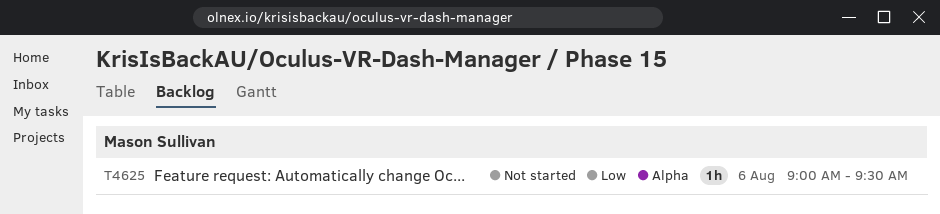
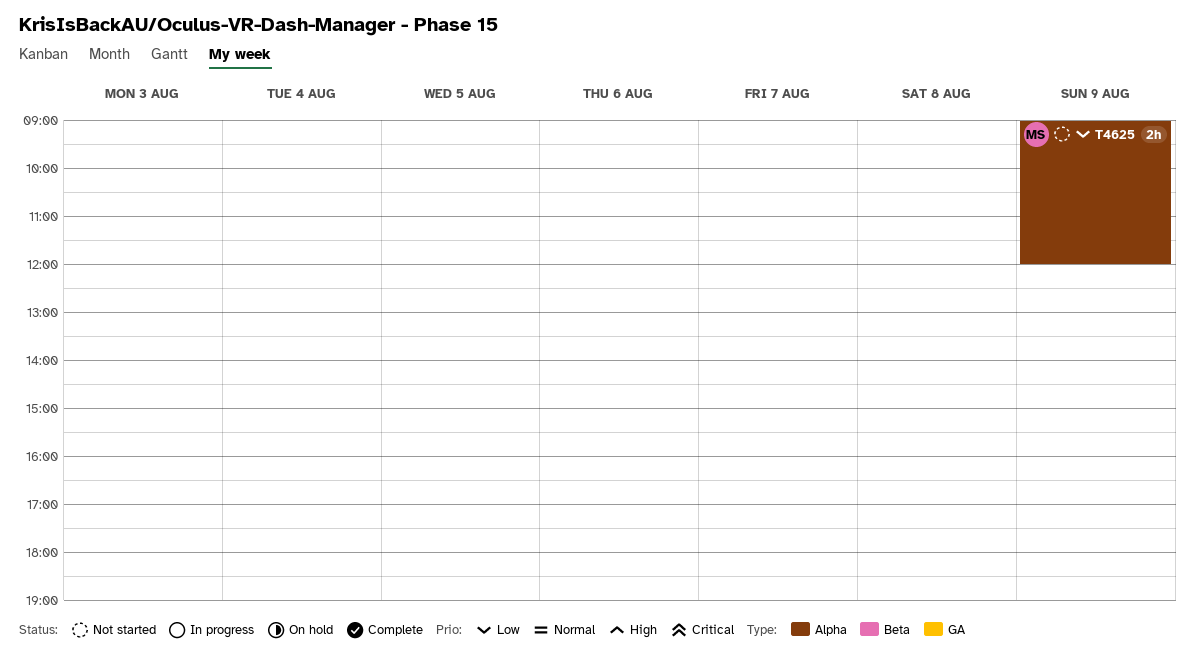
T4625, estimate: 1h -> 2h
T4625, day: Aug 6 -> Aug 9
T4625, ends: 09:30 -> 12:00

